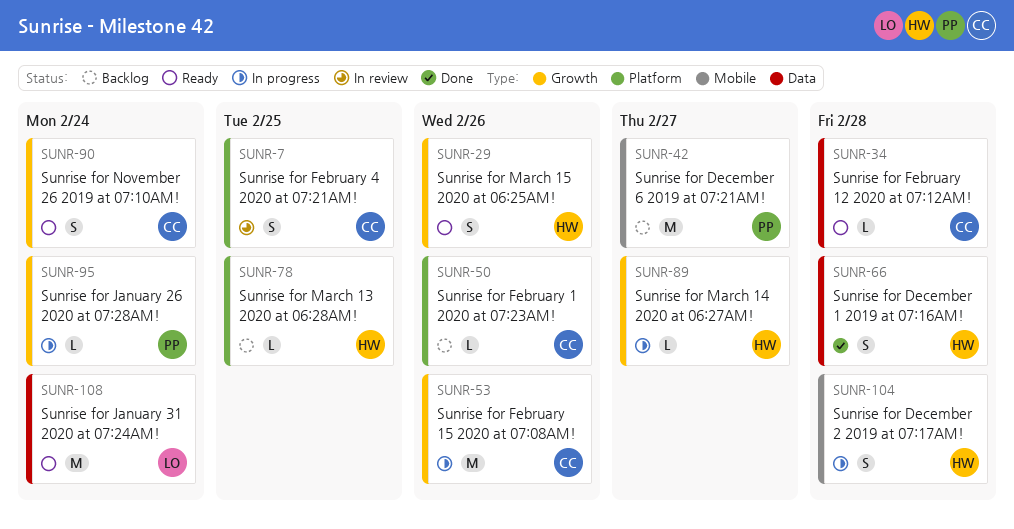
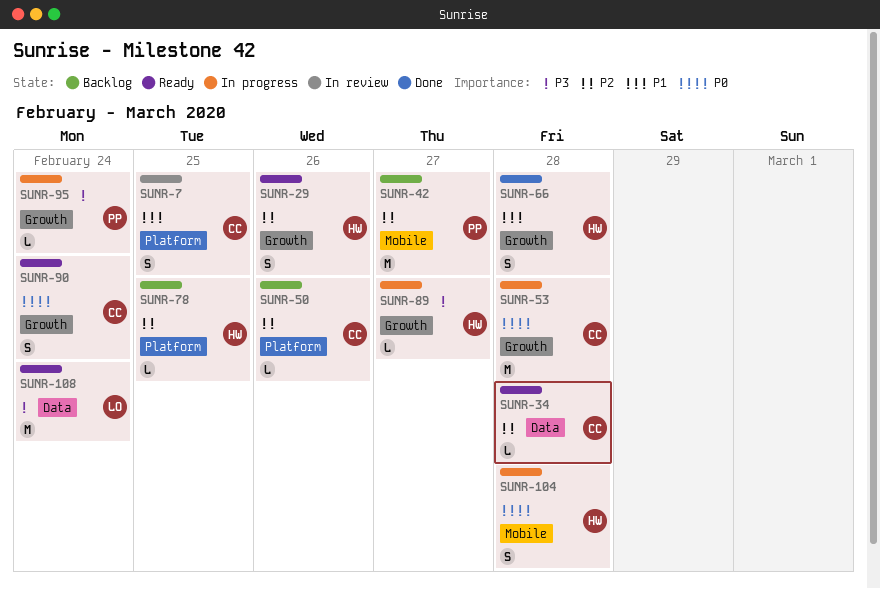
SUNR-53, due: Feb 26 -> Feb 28
SUNR-66, label: Data -> Growth

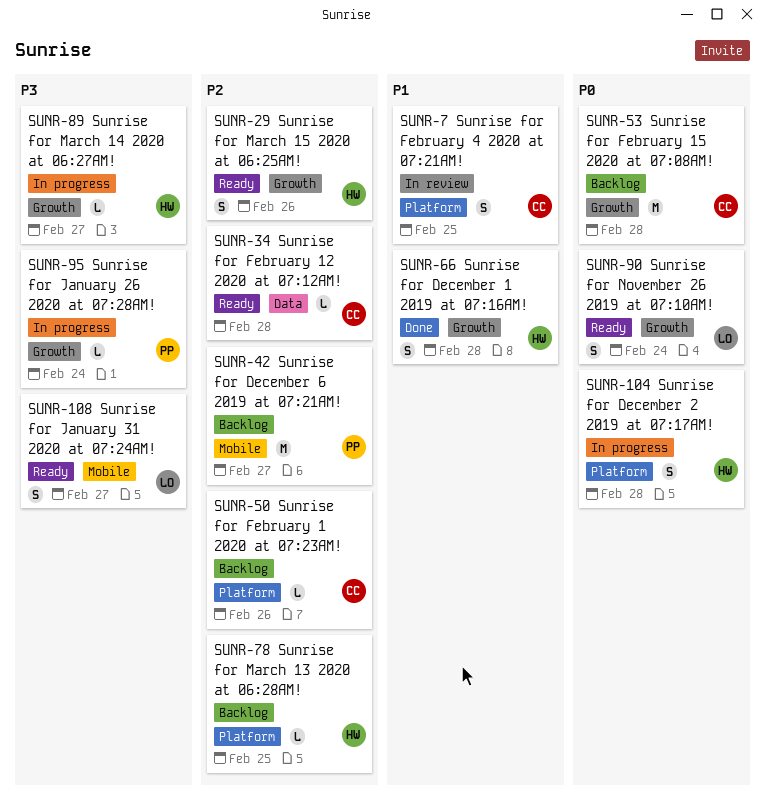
SUNR-53, status: In progress -> Backlog
SUNR-90, owner: CC -> LO
SUNR-104, label: Mobile -> Platform
SUNR-108, label: Data -> Mobile
SUNR-108, estimate: M -> S
SUNR-108, due: Feb 24 -> Feb 27

